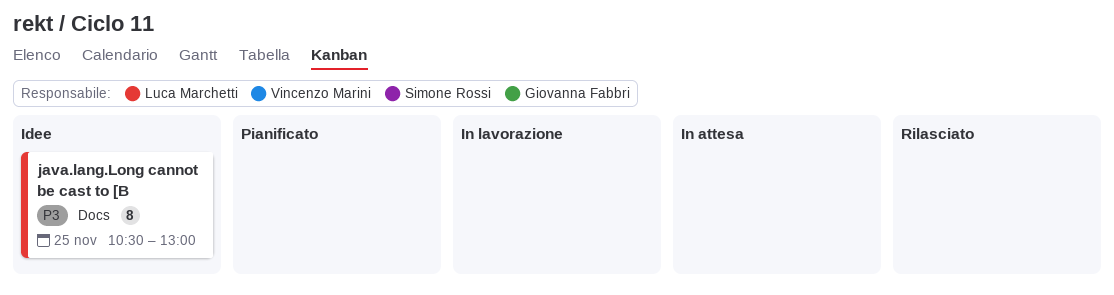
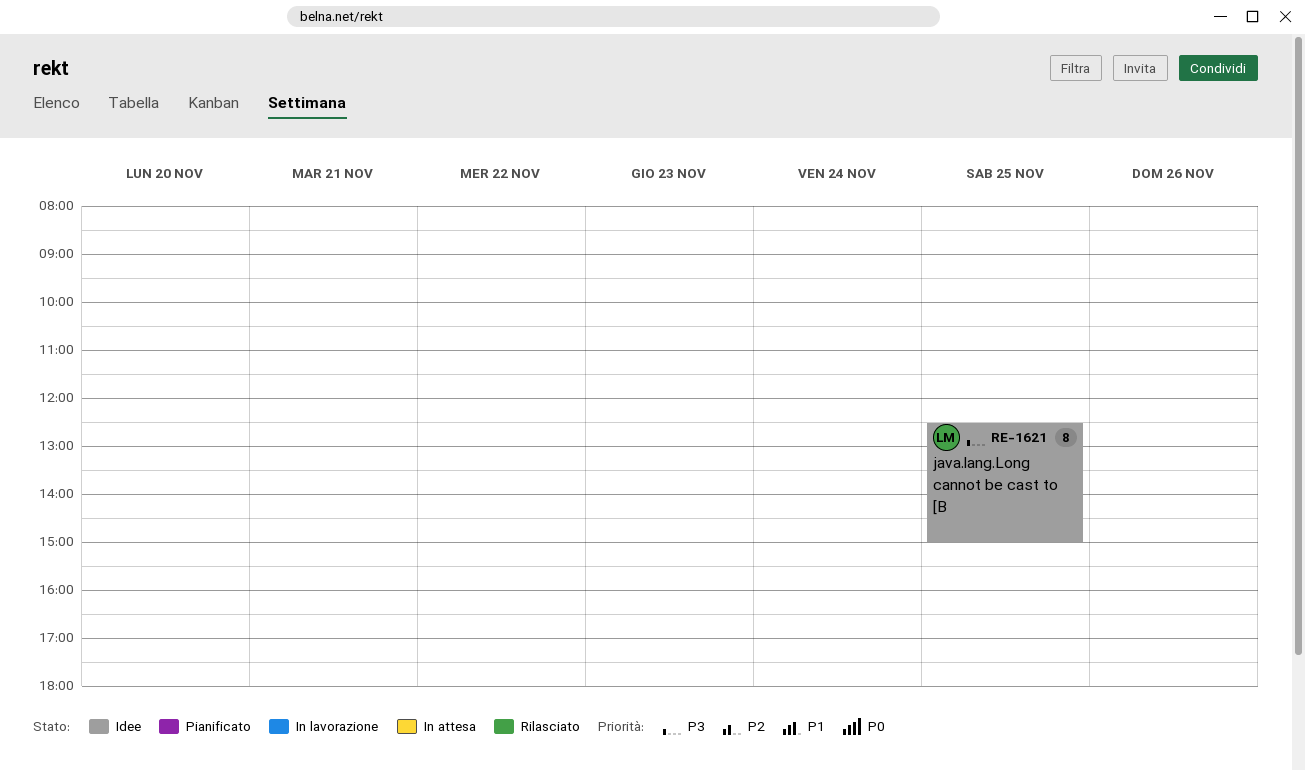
java.lang.Long cannot be cast to [B, begins: 10:30 -> 12:30
java.lang.Long cannot be cast to [B, ends: 13:00 -> 15:00

